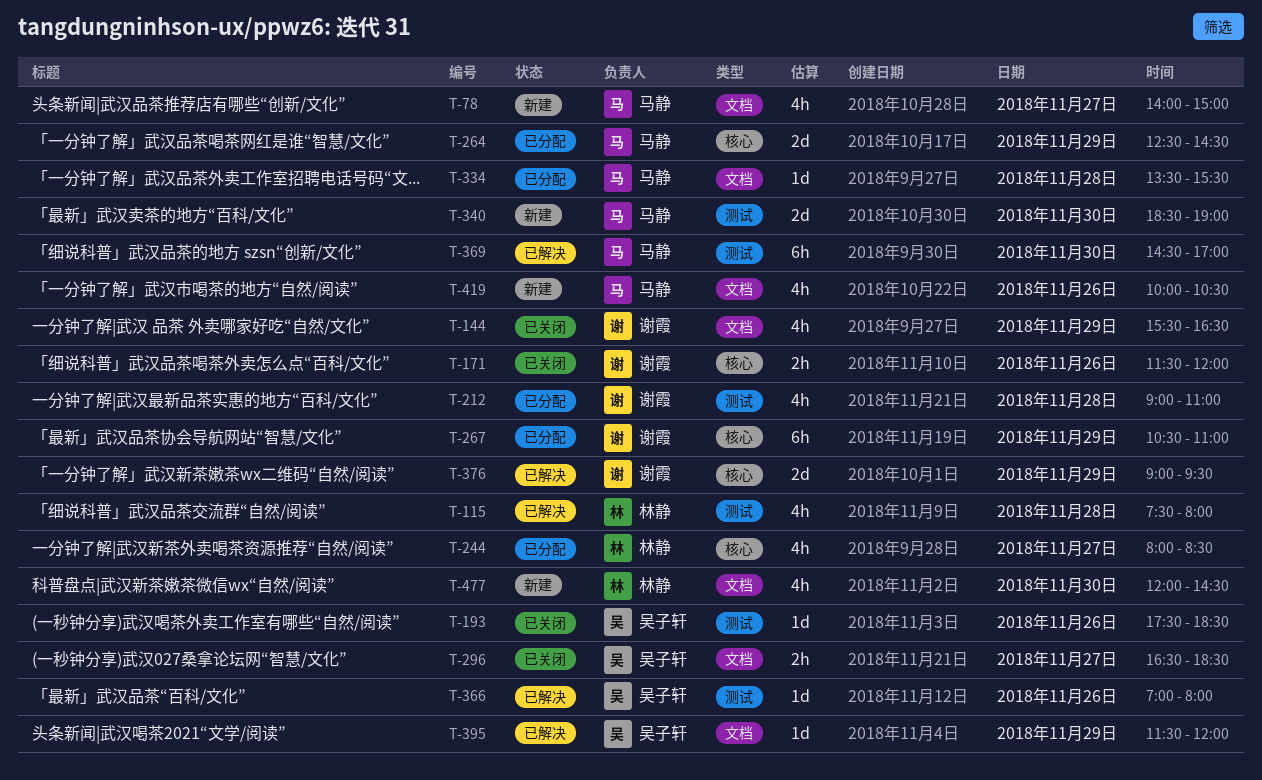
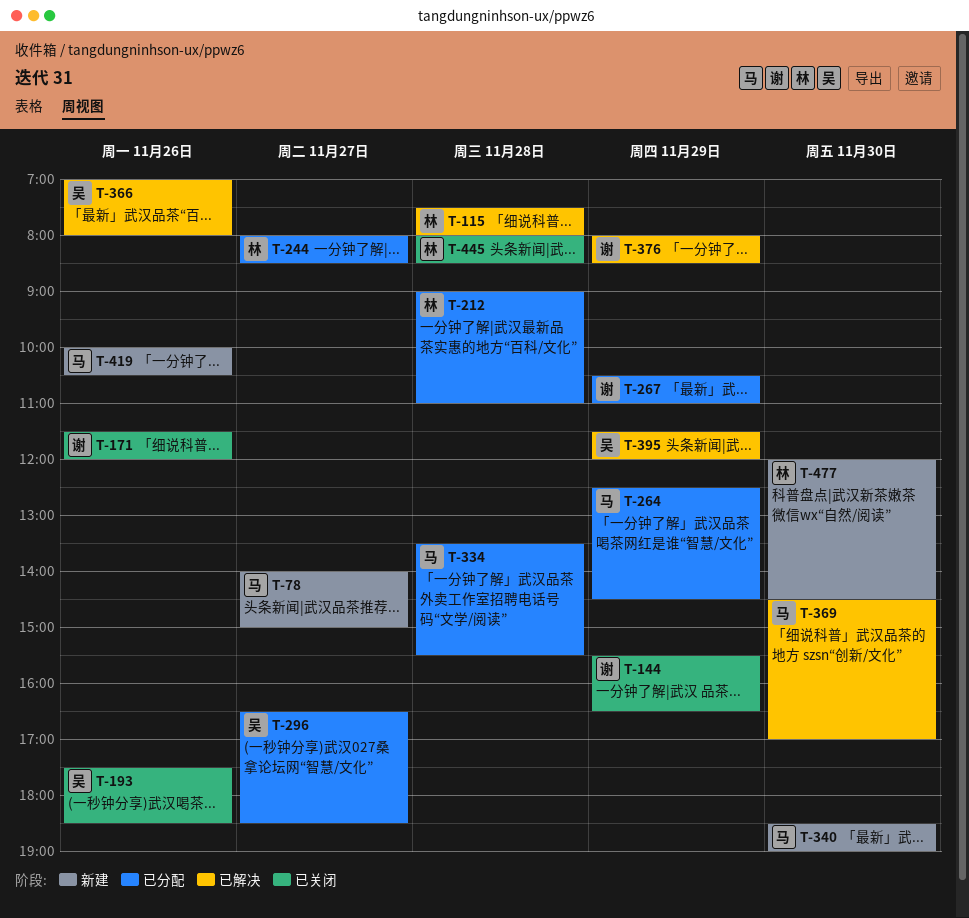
T-212, owner: 谢霞 -> 林静
T-296, status: 已关闭 -> 已分配
T-376, begins: 09:00 -> 08:00
T-376, ends: 09:30 -> 08:30
T-445: none -> present

